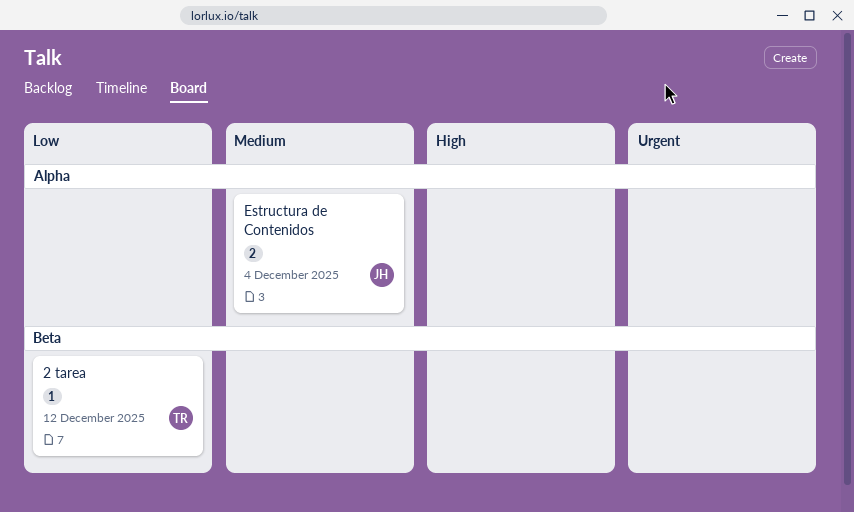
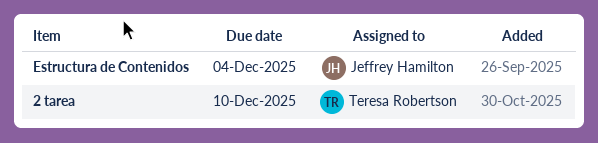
2 tarea, due: Dec 12 -> Dec 10

